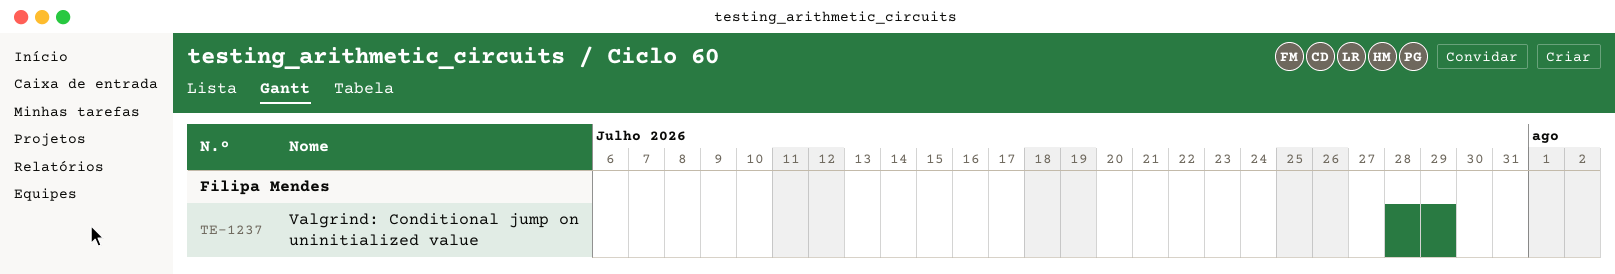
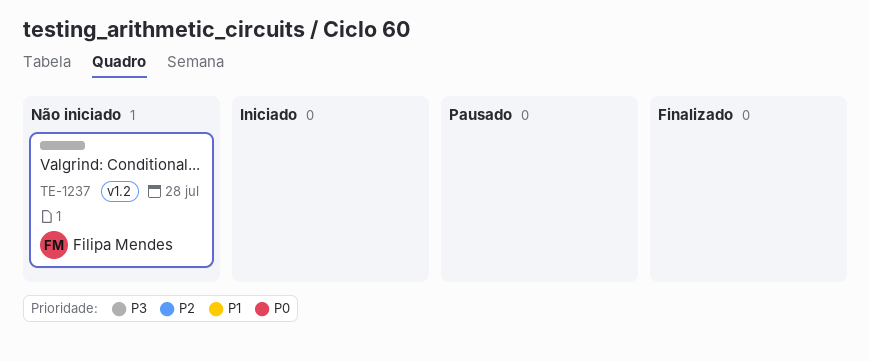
TE-1237, due: Jul 29 -> Jul 28

